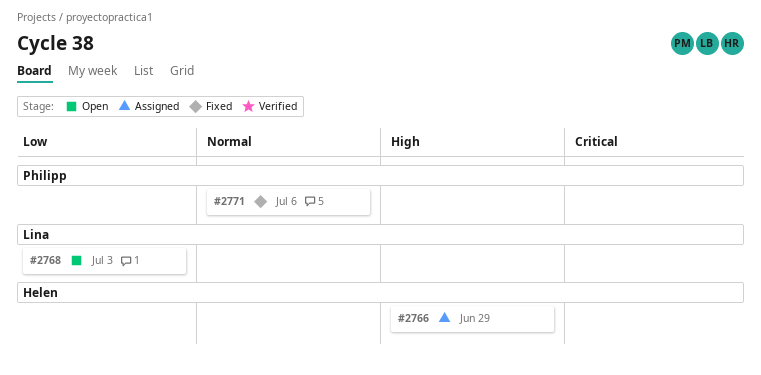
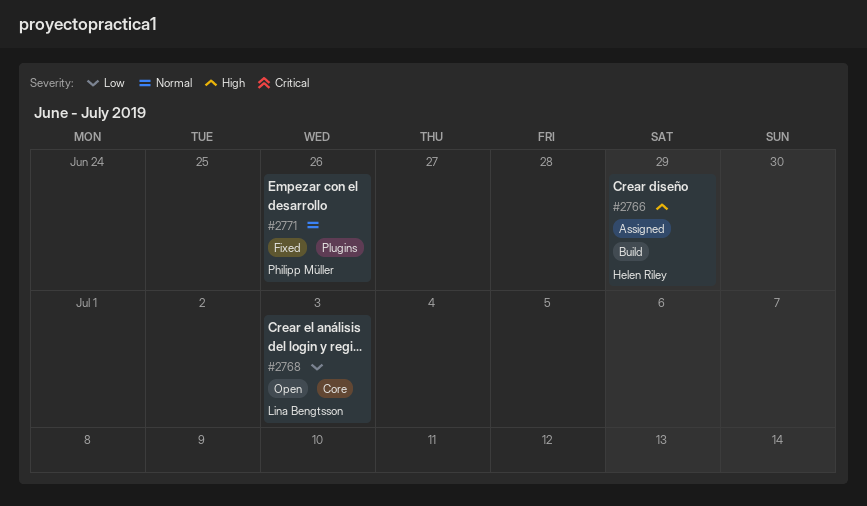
#2771, due: Jul 6 -> Jun 26

